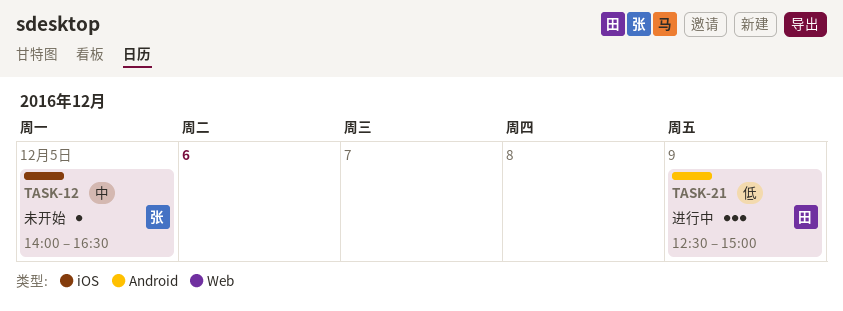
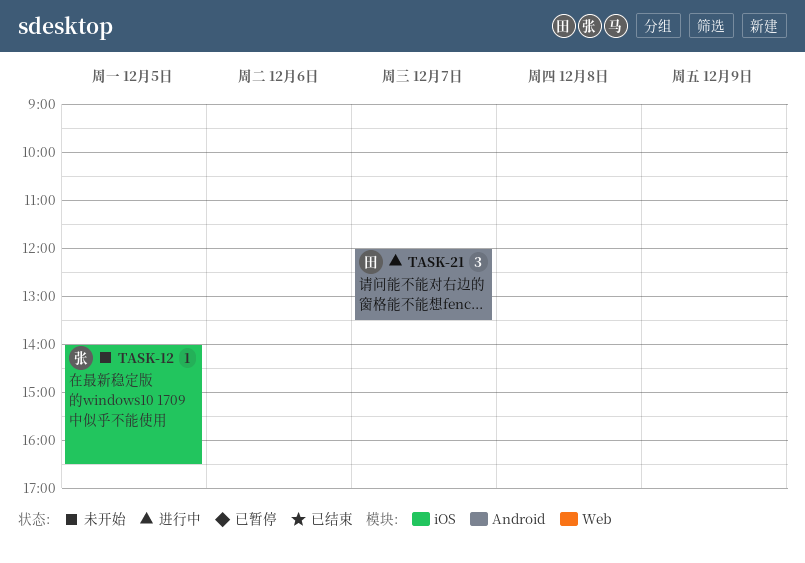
TASK-21, day: Dec 9 -> Dec 7
TASK-21, begins: 12:30 -> 12:00
TASK-21, ends: 15:00 -> 13:30

